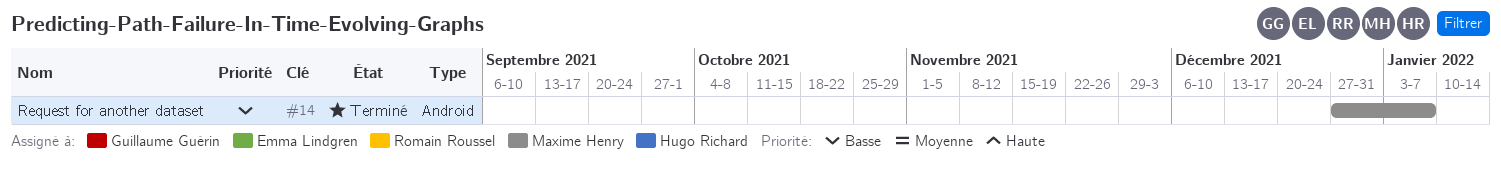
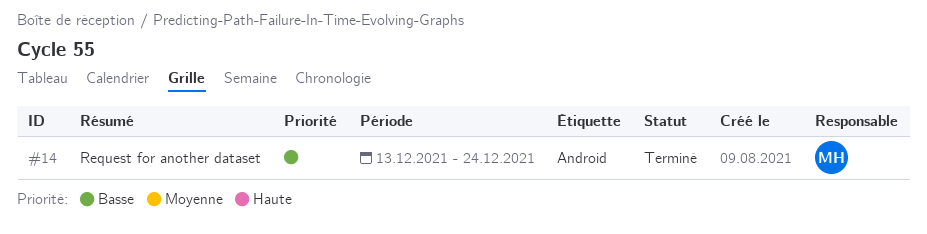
#14, start: Dec 27 -> Dec 13
#14, due: Jan 7 -> Dec 24

